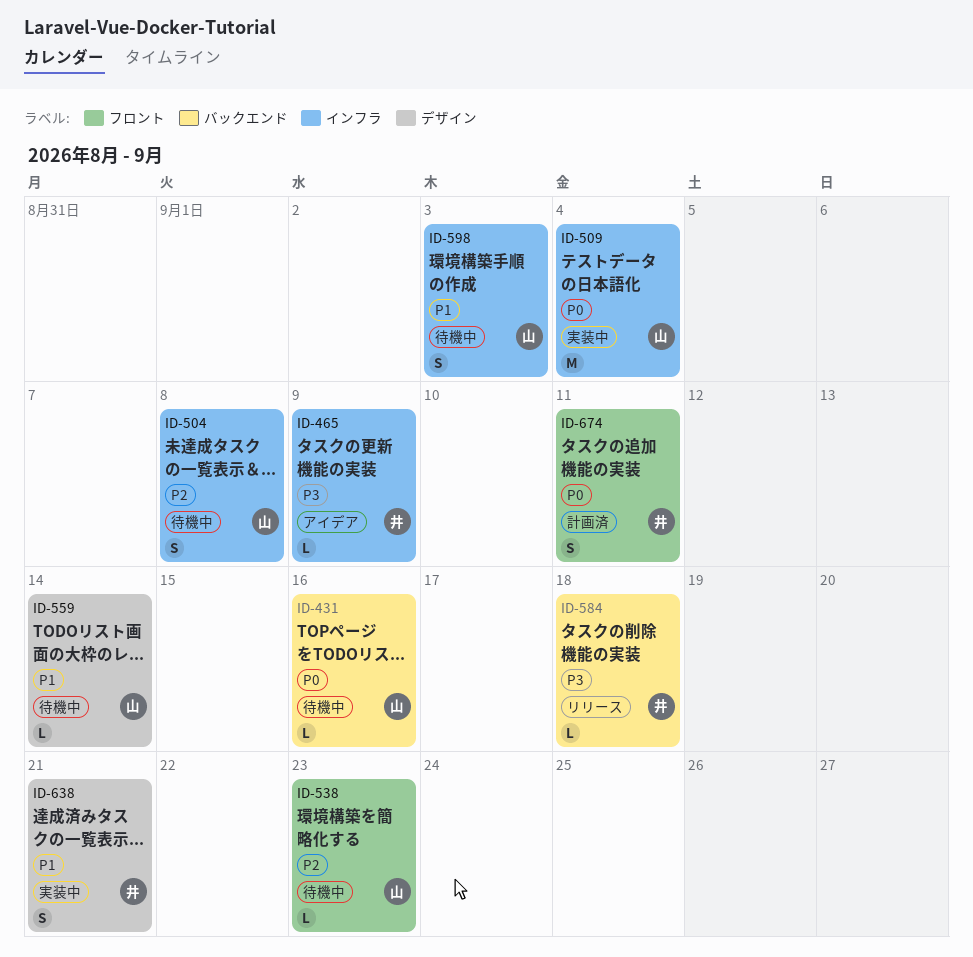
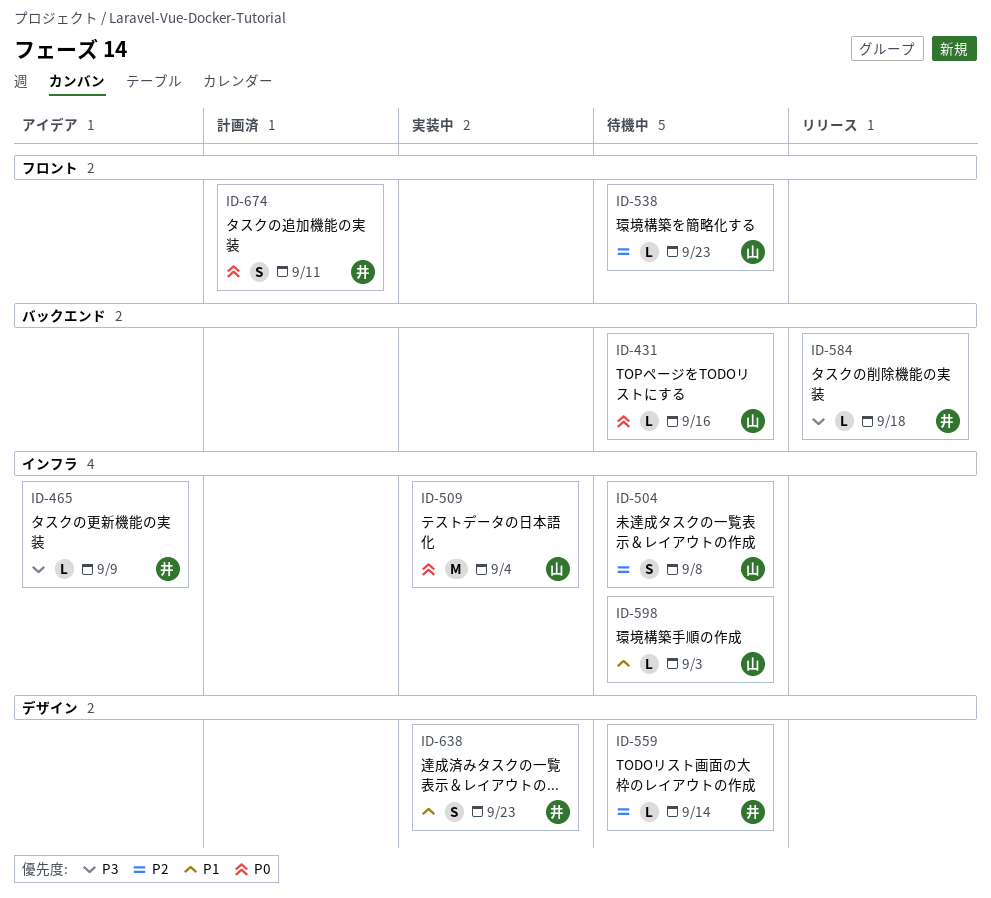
ID-559, owner: 山 -> 井
ID-559, priority: P1 -> P2
ID-598, estimate: S -> L
ID-638, due: Sep 21 -> Sep 23

